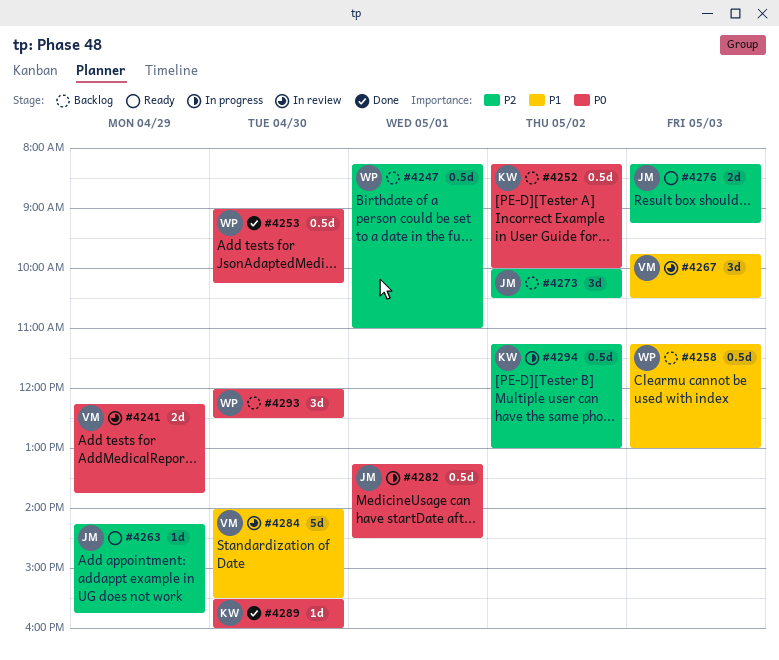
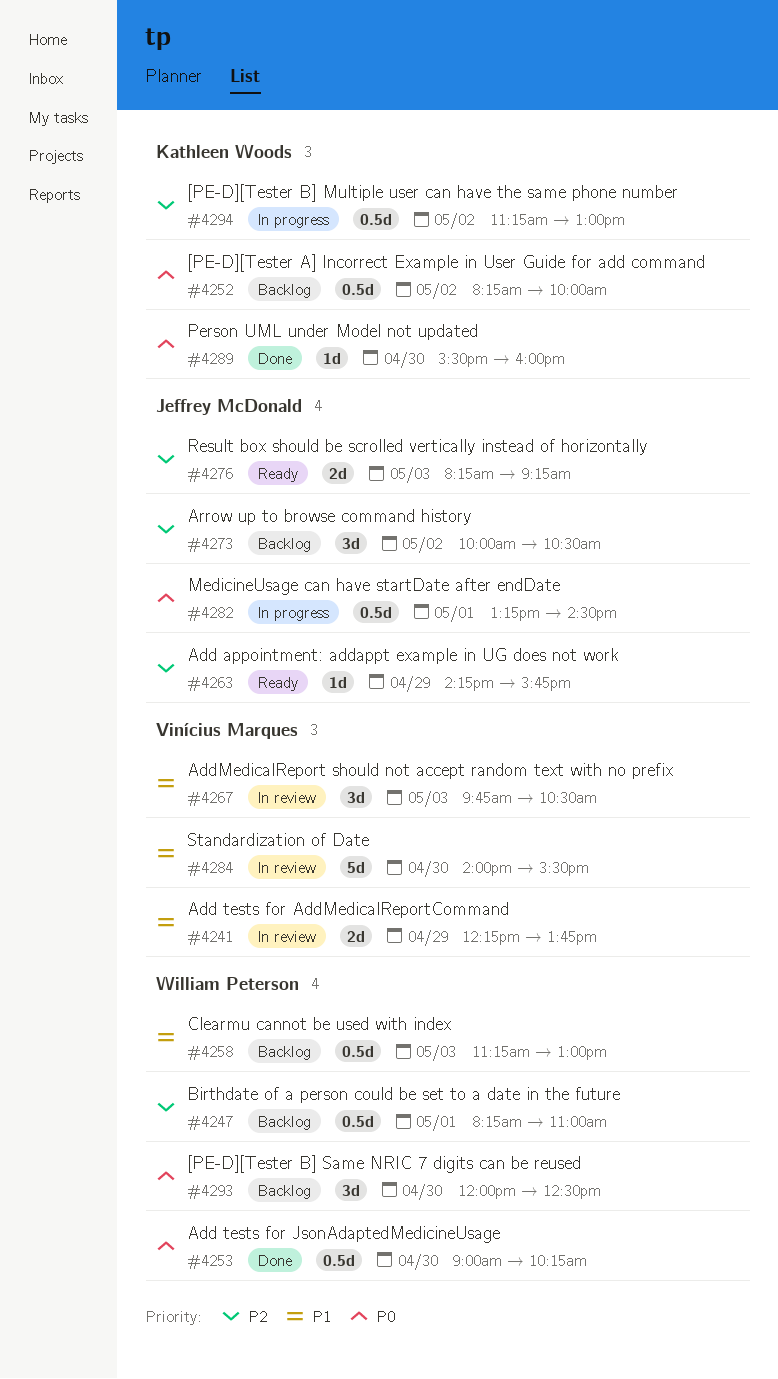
#4241, priority: P0 -> P1

